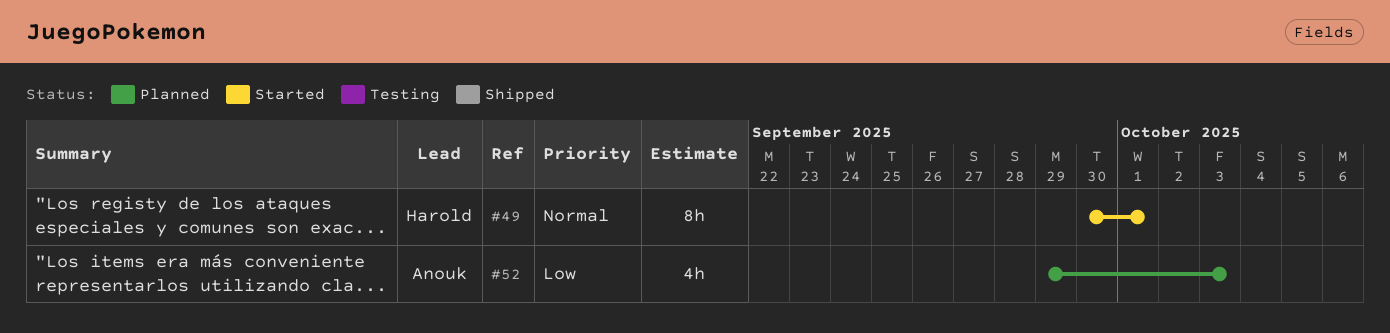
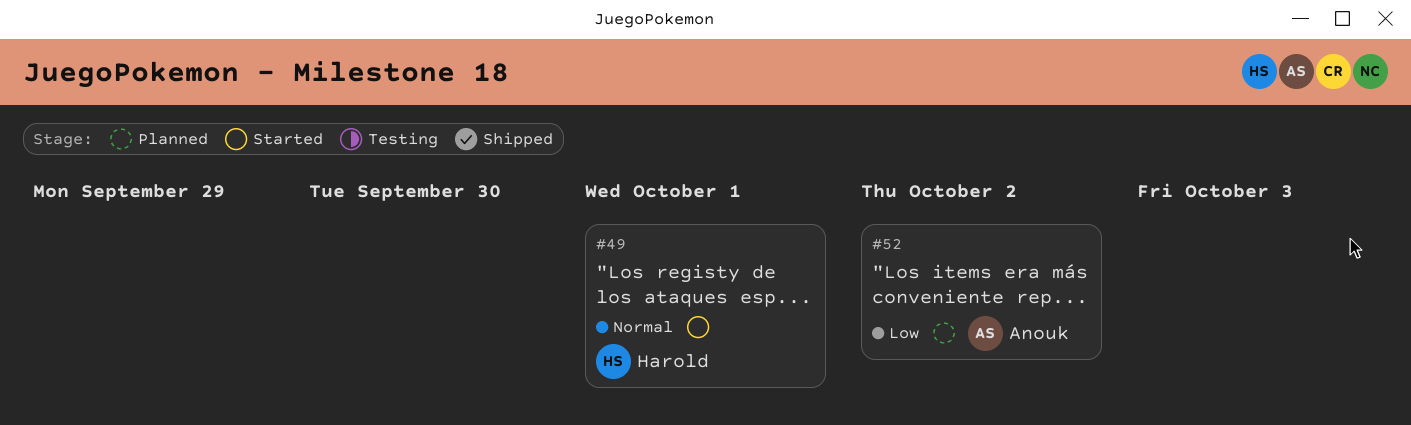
#52, due: Oct 3 -> Oct 2

